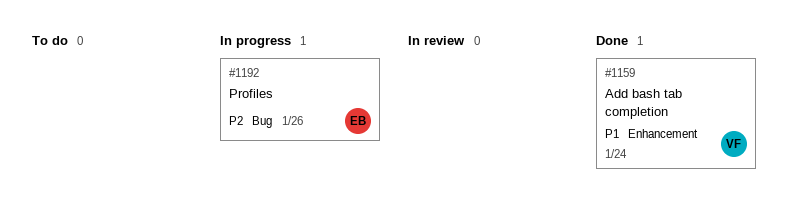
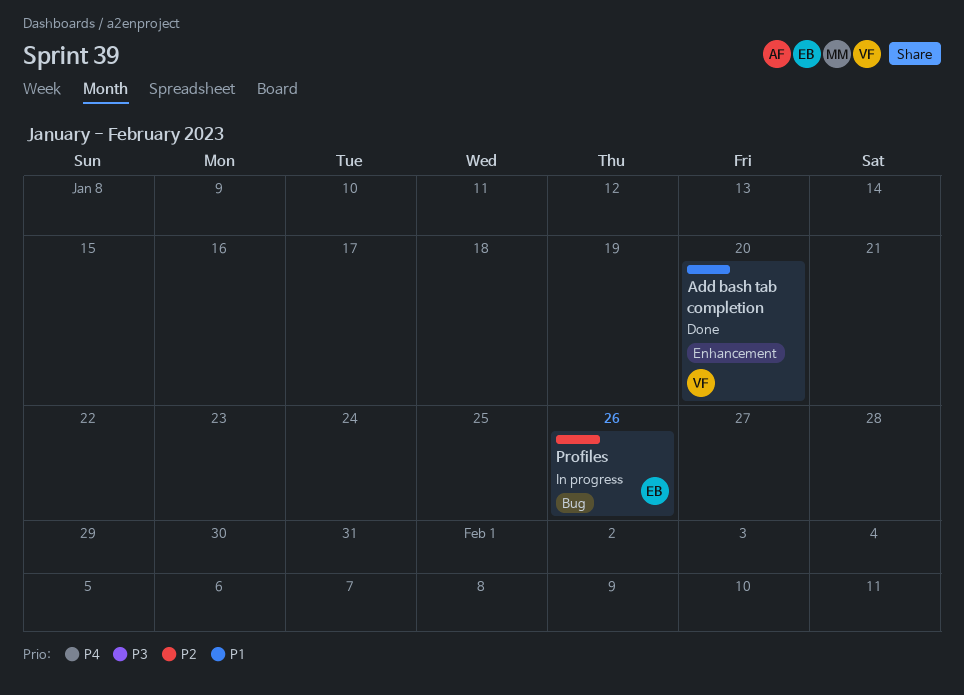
Add bash tab completion, due: Jan 24 -> Jan 20

